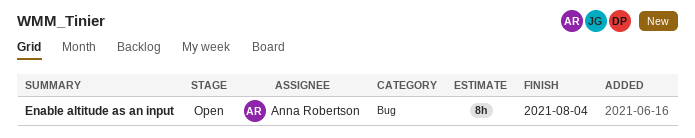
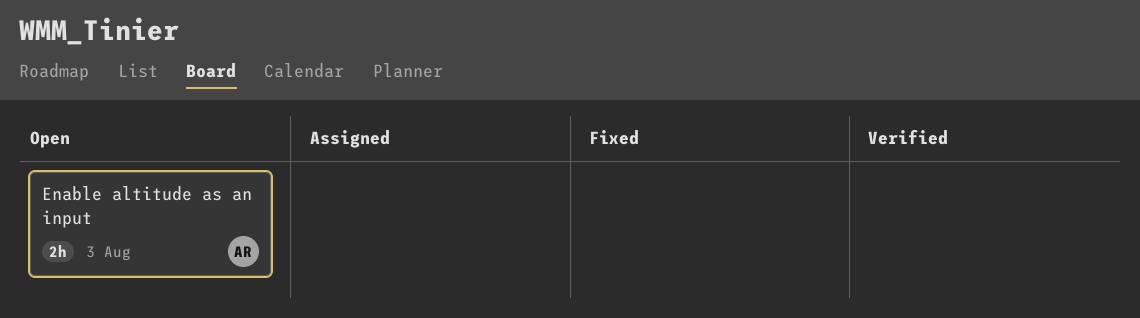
Enable altitude as an input, estimate: 8h -> 2h
Enable altitude as an input, due: Aug 4 -> Aug 3

